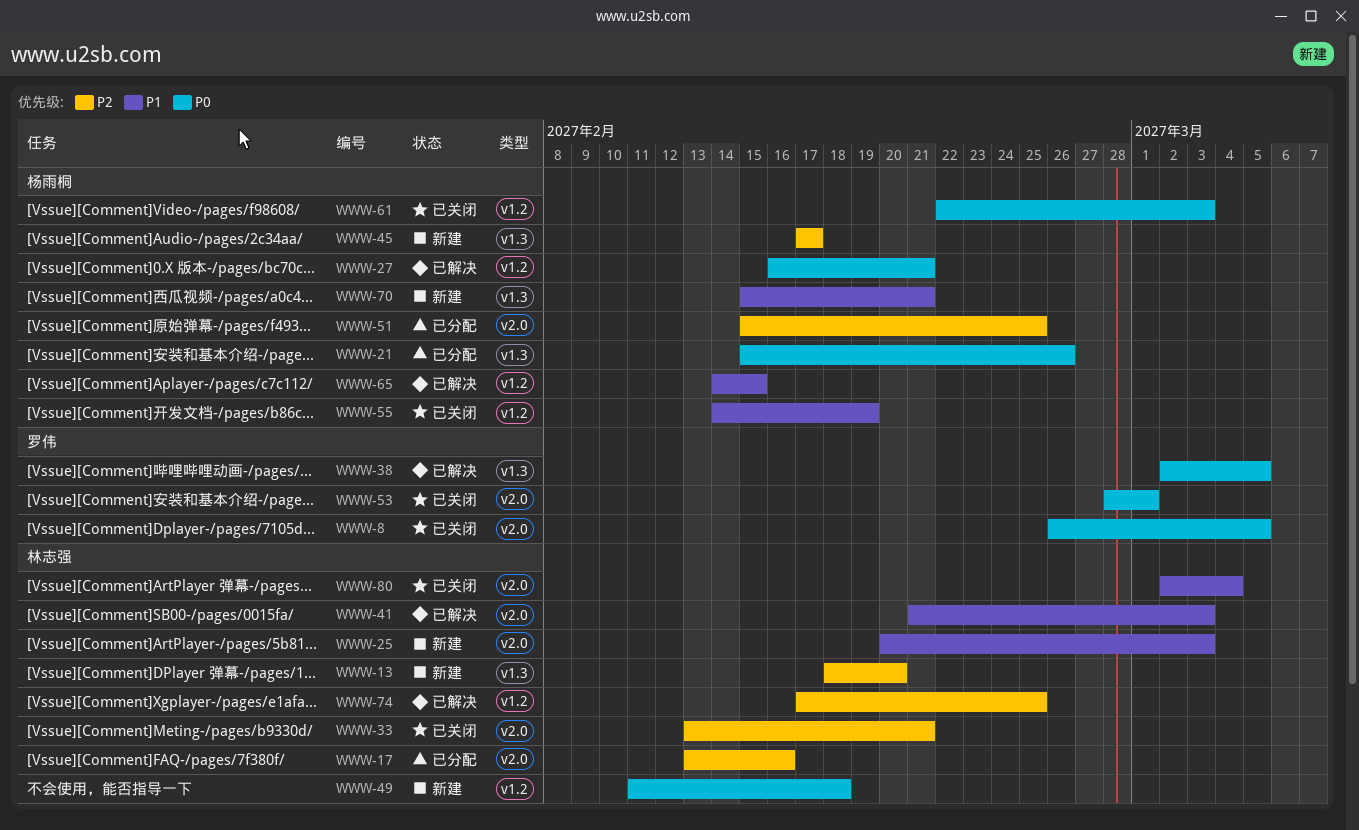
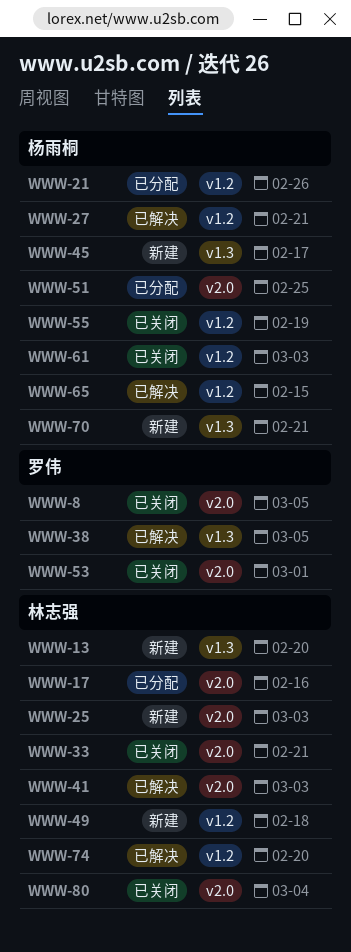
WWW-21, label: v1.3 -> v1.2
WWW-74, due: Feb 25 -> Feb 20

